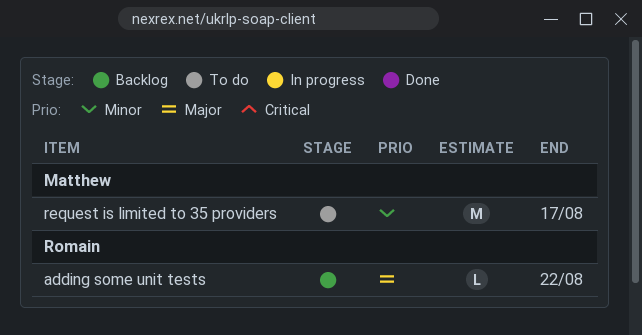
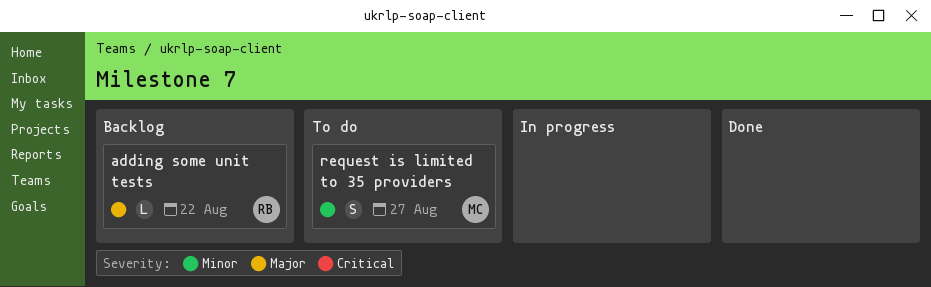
request is limited to 35 providers, estimate: M -> S
request is limited to 35 providers, due: Aug 17 -> Aug 27

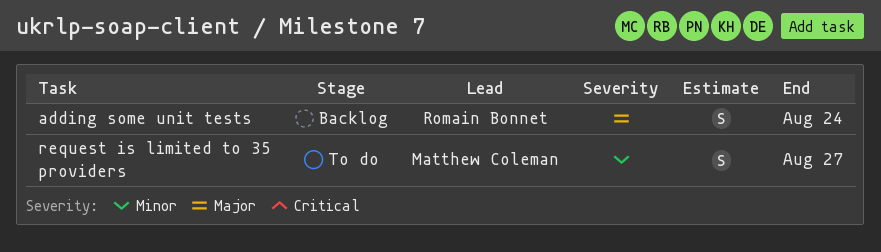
adding some unit tests, estimate: L -> S
adding some unit tests, due: Aug 22 -> Aug 24

